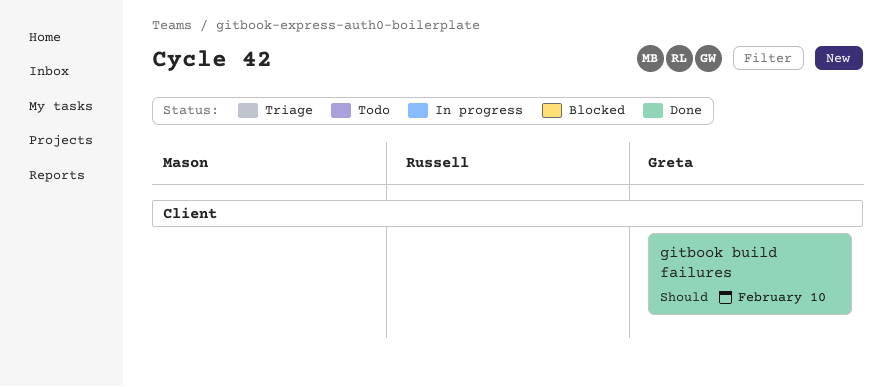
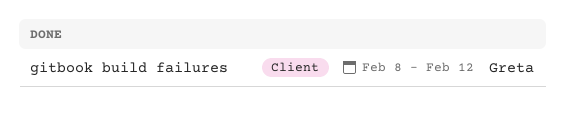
gitbook build failures, due: Feb 10 -> Feb 12

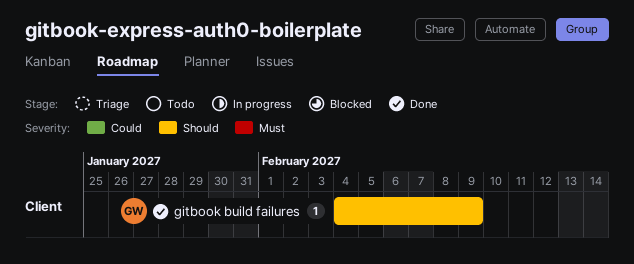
gitbook build failures, start: Feb 8 -> Feb 4
gitbook build failures, due: Feb 12 -> Feb 9

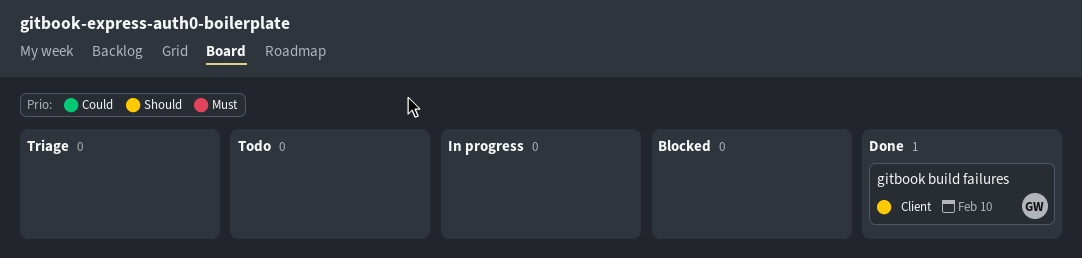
gitbook build failures, due: Feb 9 -> Feb 10

